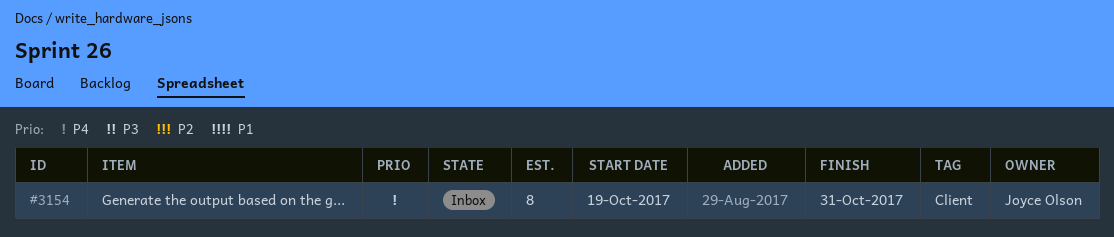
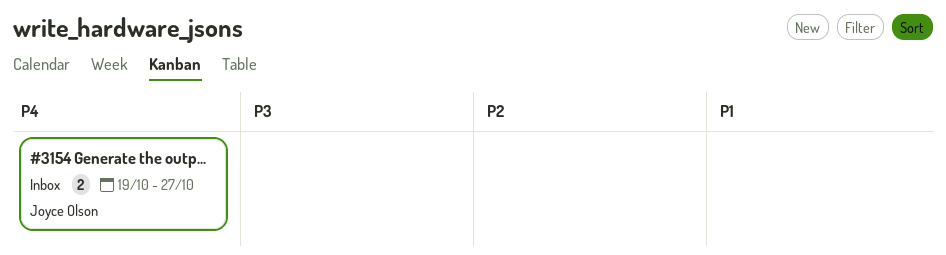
#3154, estimate: 8 -> 2
#3154, due: Oct 31 -> Oct 27

